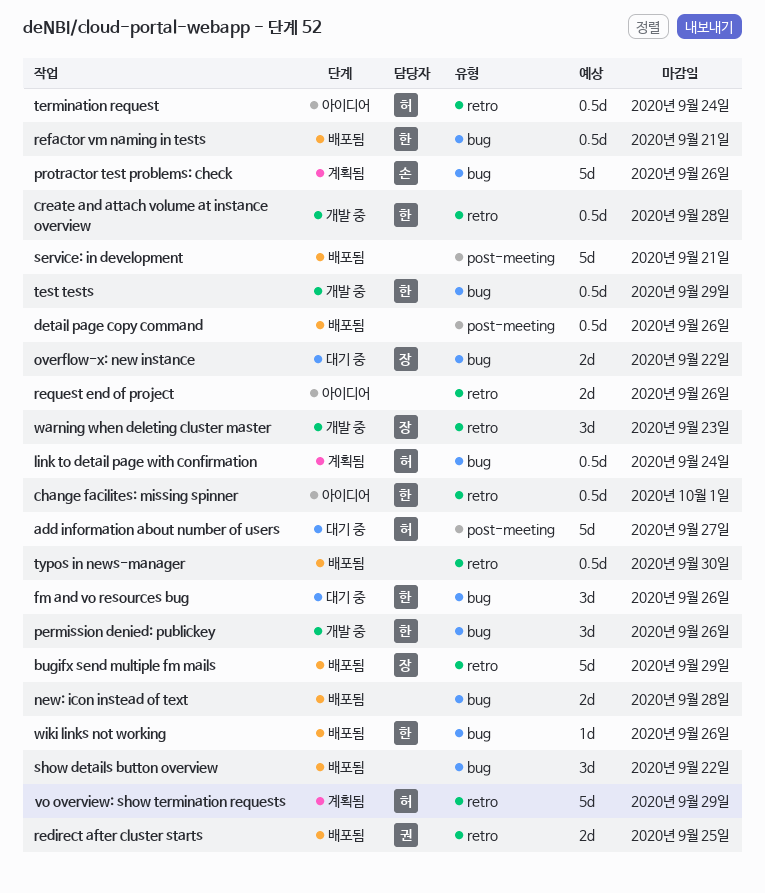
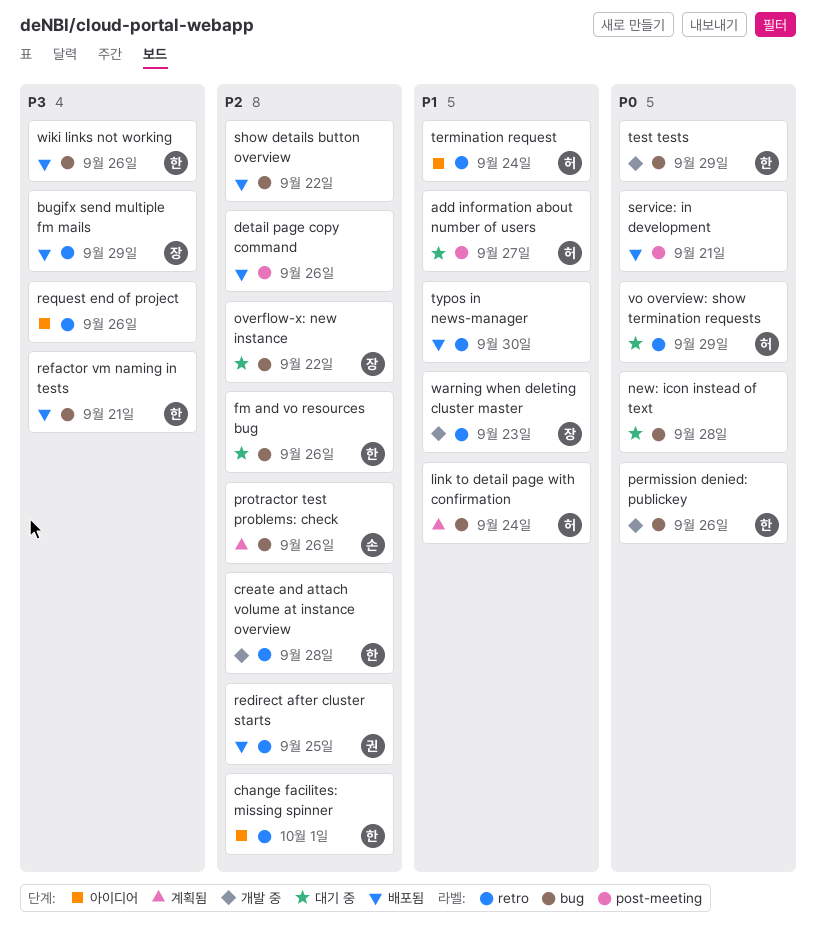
new: icon instead of text, status: 배포됨 -> 대기 중
vo overview: show termination requests, status: 계획됨 -> 대기 중

